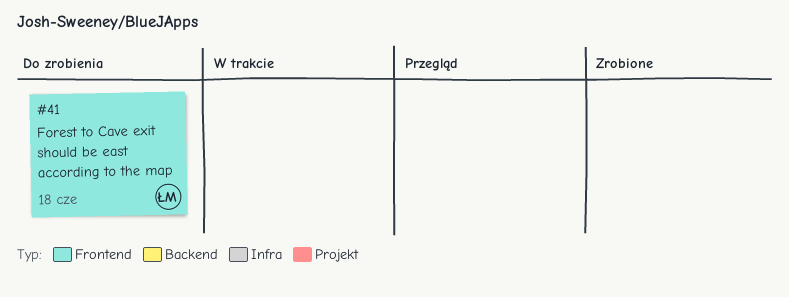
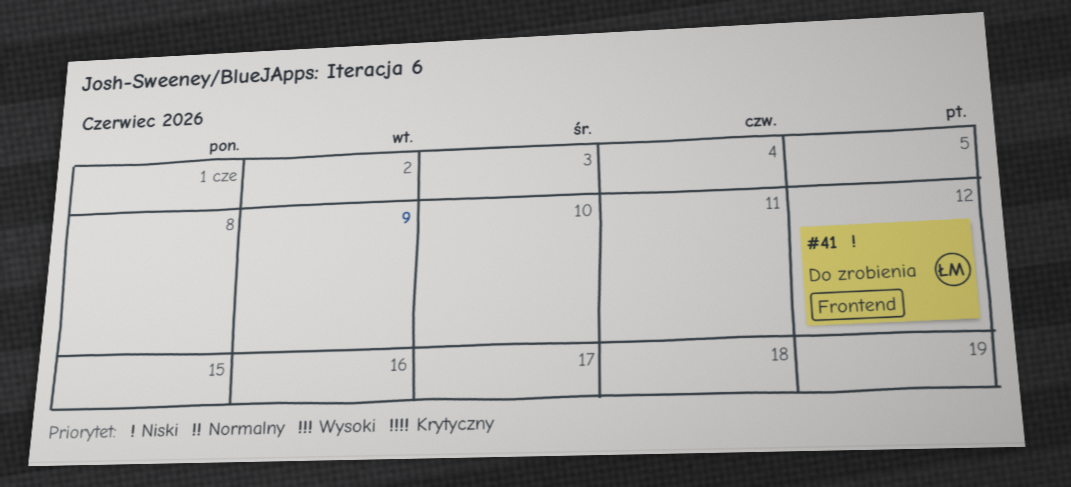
#41, due: Jun 18 -> Jun 12

